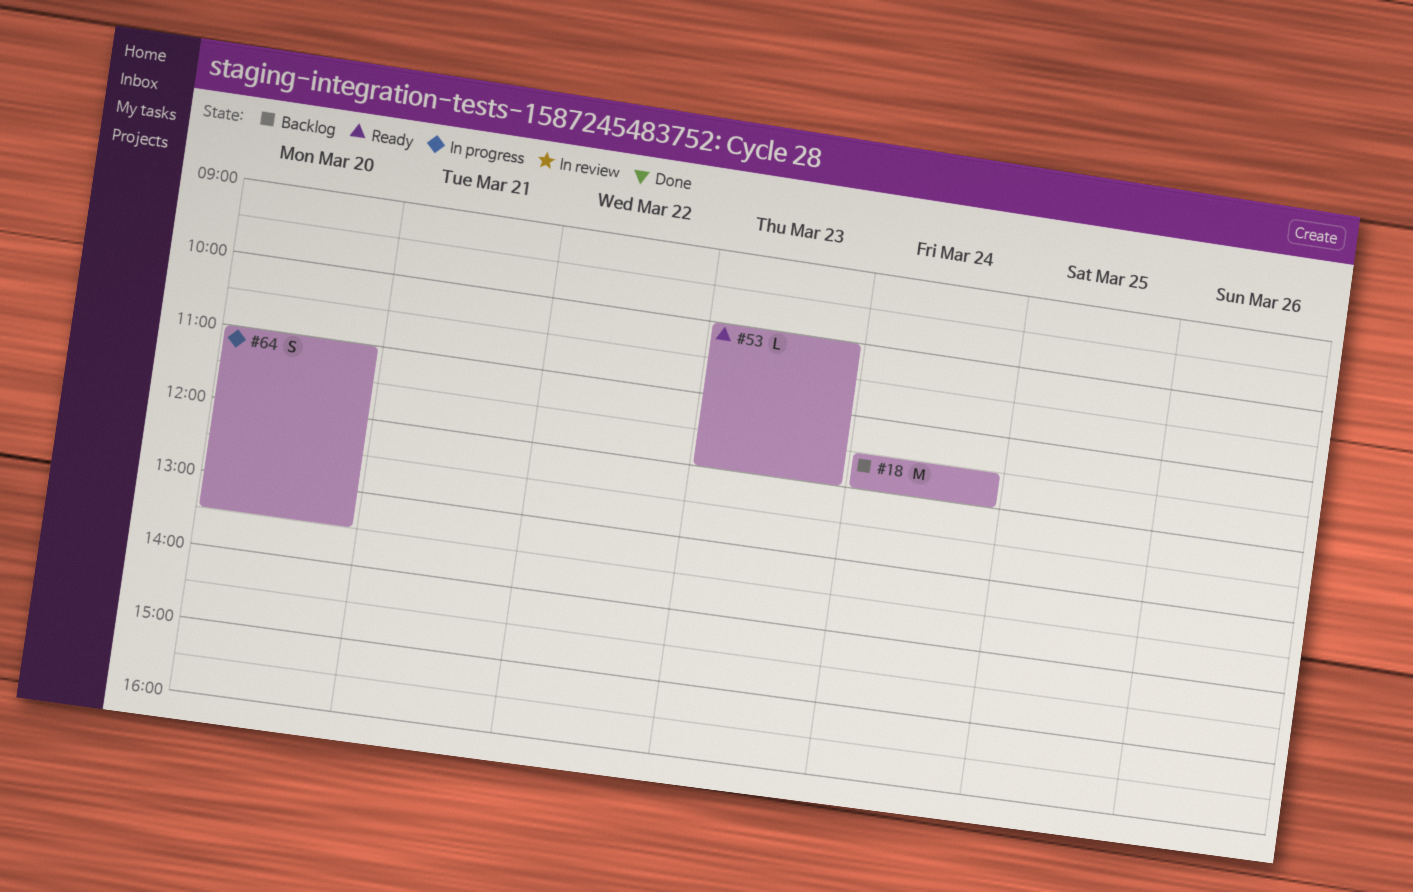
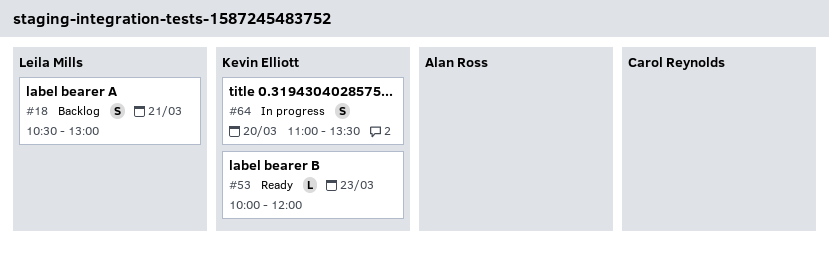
#18, estimate: M -> S
#18, day: Mar 24 -> Mar 21
#18, begins: 11:30 -> 10:30
#18, ends: 12:00 -> 13:00

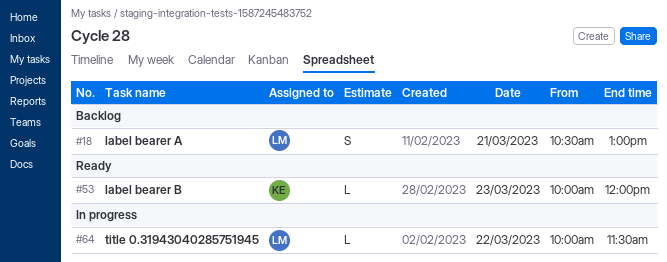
#64, owner: Kevin Elliott -> Leila Mills
#64, estimate: S -> L
#64, day: Mar 20 -> Mar 22
#64, begins: 11:00 -> 10:00
#64, ends: 13:30 -> 11:30

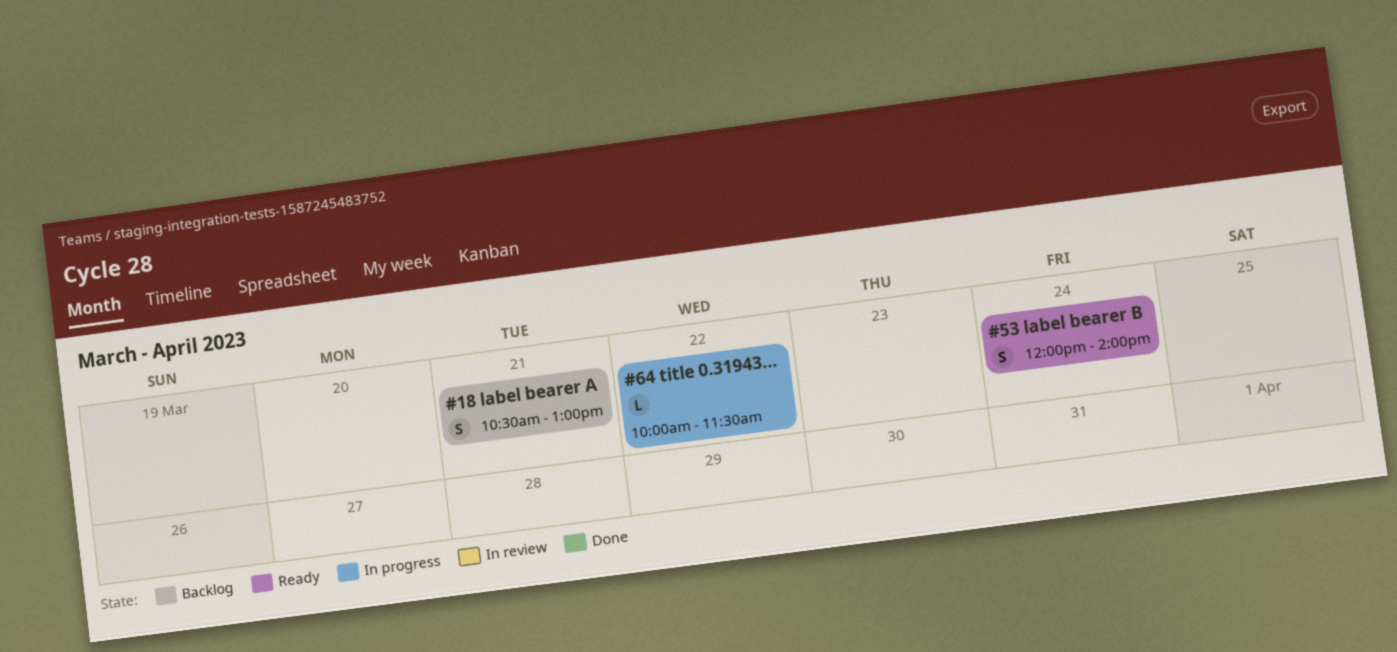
#53, estimate: L -> S
#53, day: Mar 23 -> Mar 24
#53, begins: 10:00 -> 12:00
#53, ends: 12:00 -> 14:00

